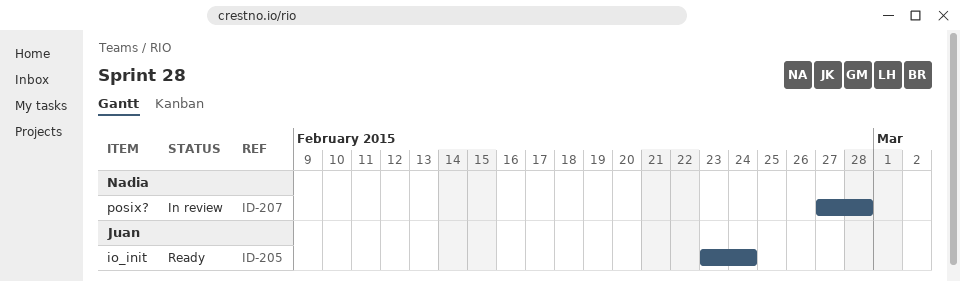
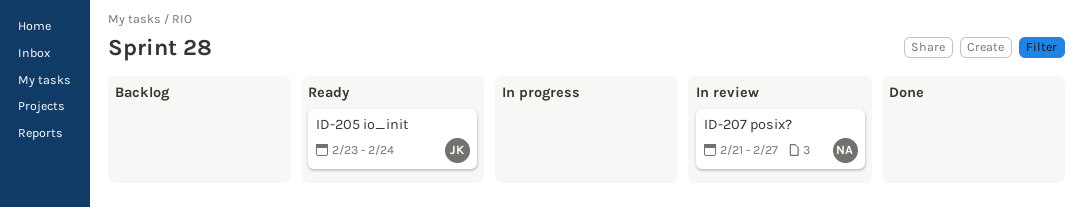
ID-207, start: Feb 27 -> Feb 21
ID-207, due: Feb 28 -> Feb 27

